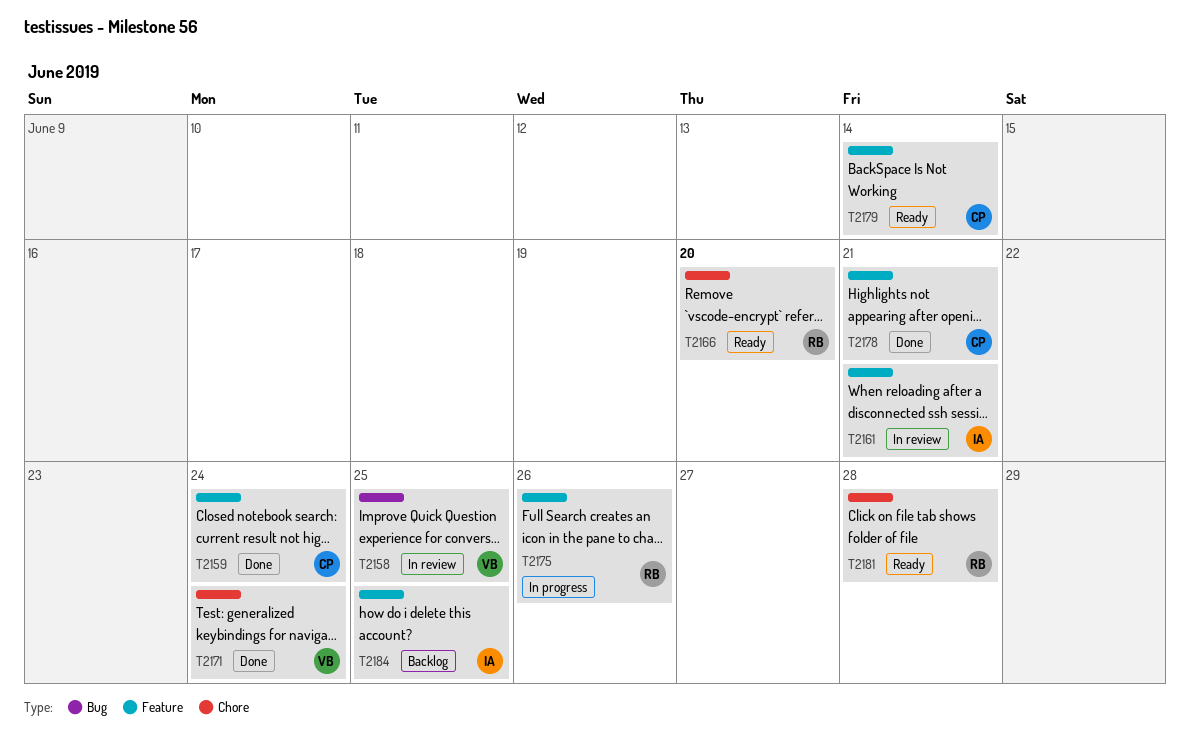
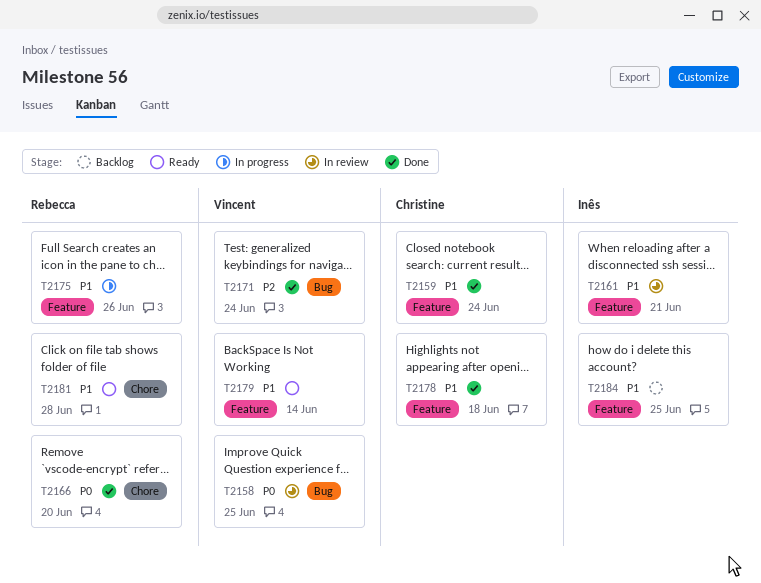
T2166, status: Ready -> Done
T2171, label: Chore -> Bug
T2178, due: Jun 21 -> Jun 18
T2179, owner: Christine -> Vincent

